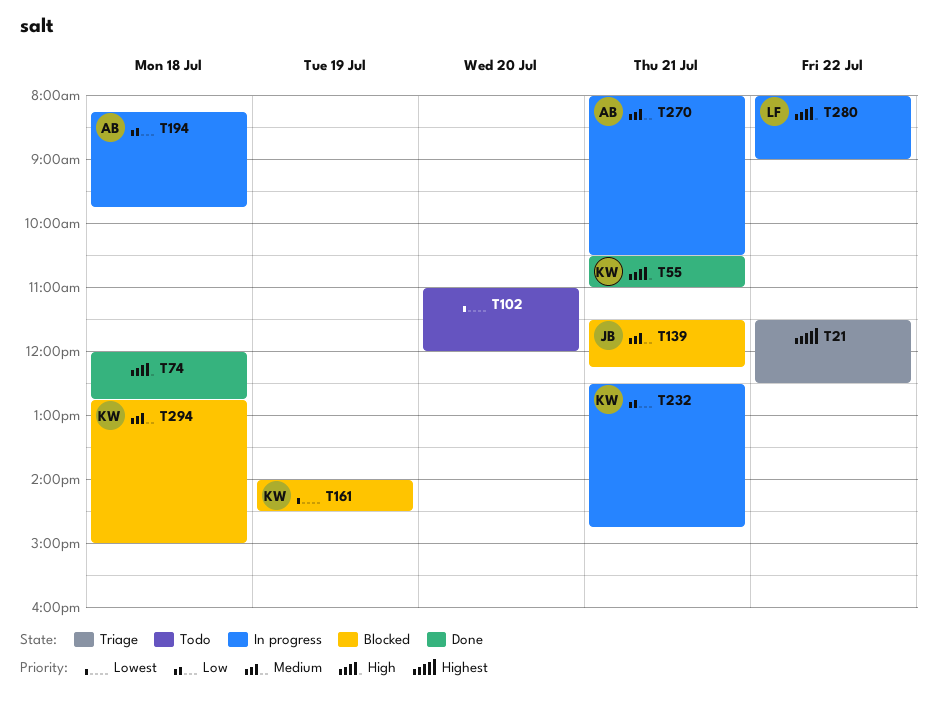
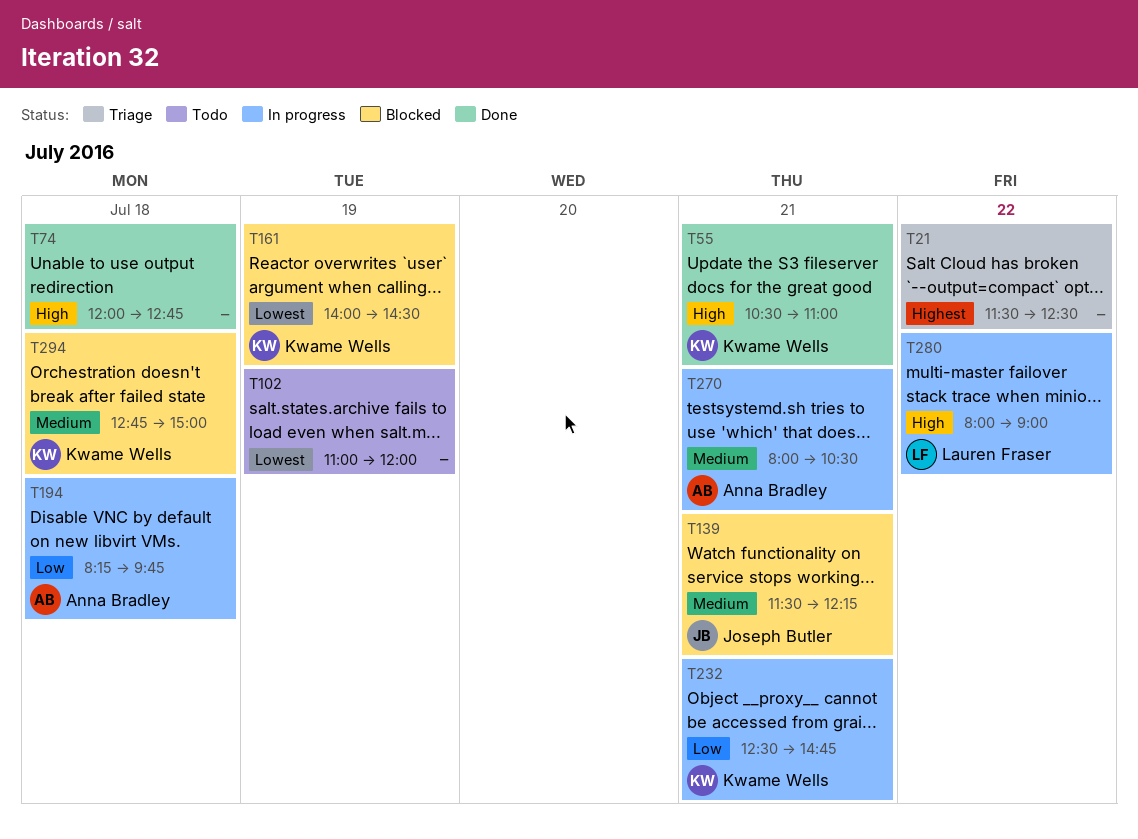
T102, day: Jul 20 -> Jul 19

